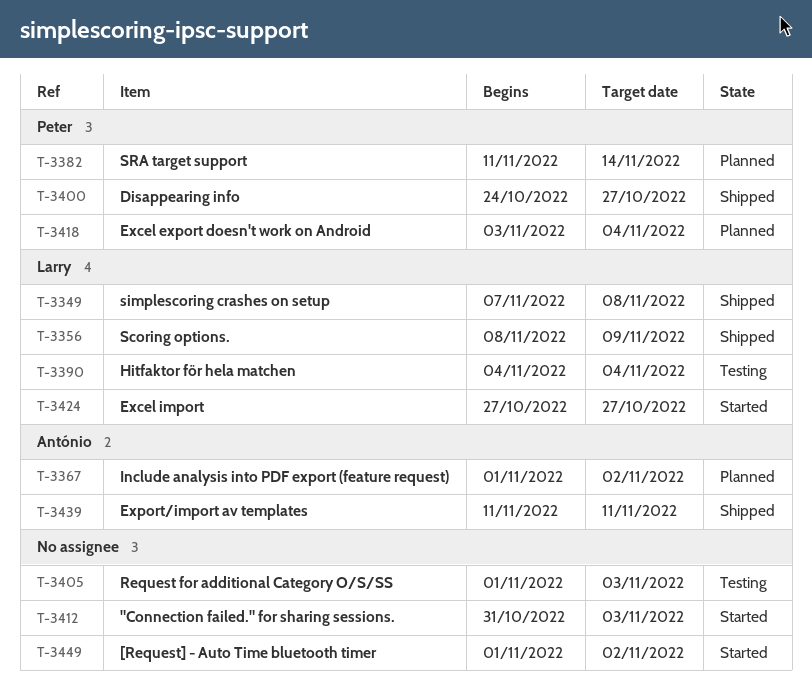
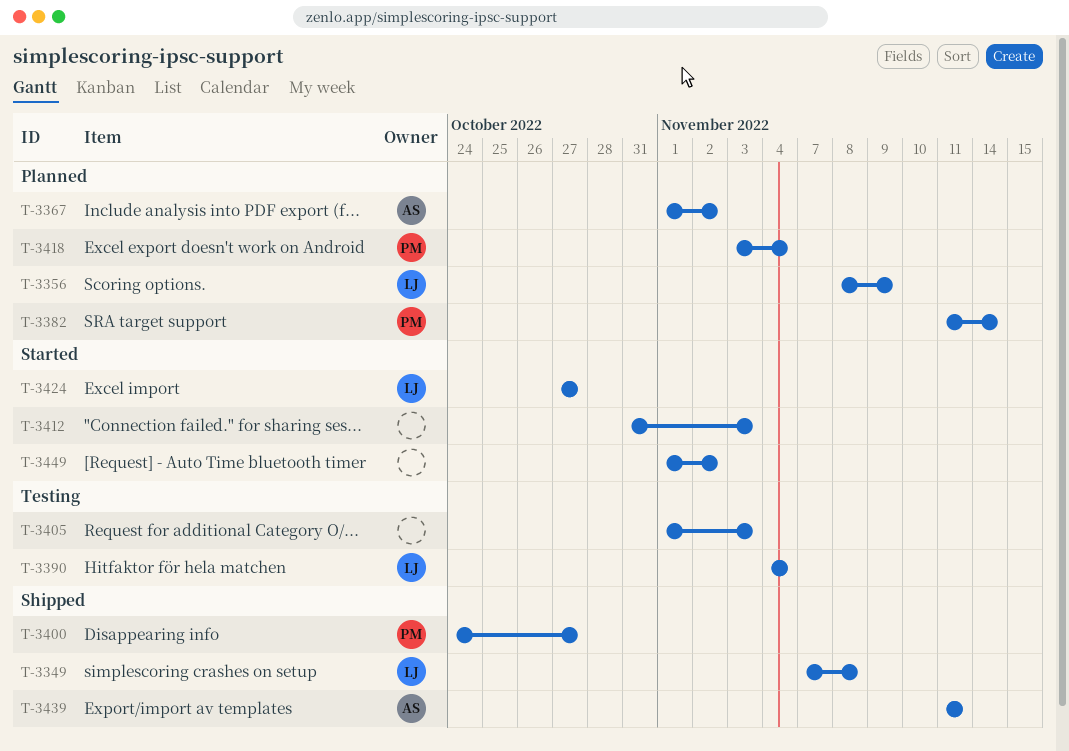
T-3356, status: Shipped -> Planned

